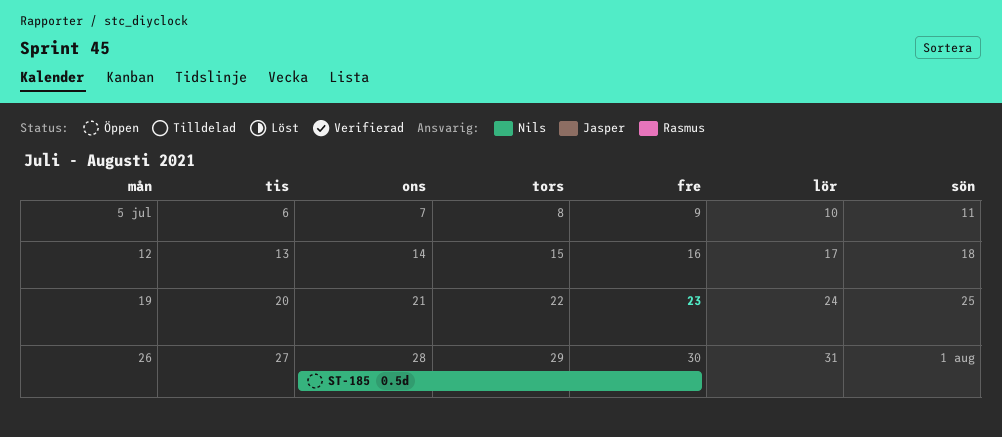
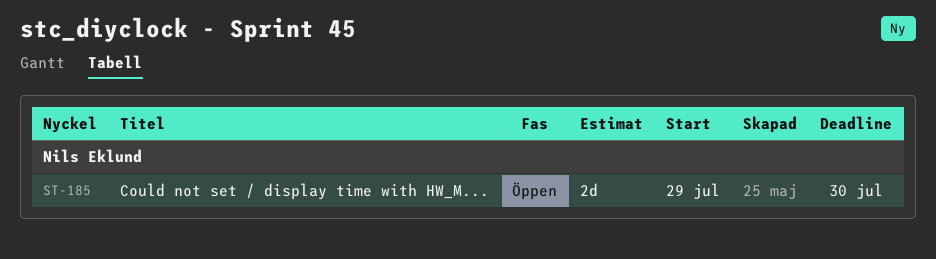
ST-185, estimate: 0.5d -> 2d
ST-185, start: Jul 28 -> Jul 29

